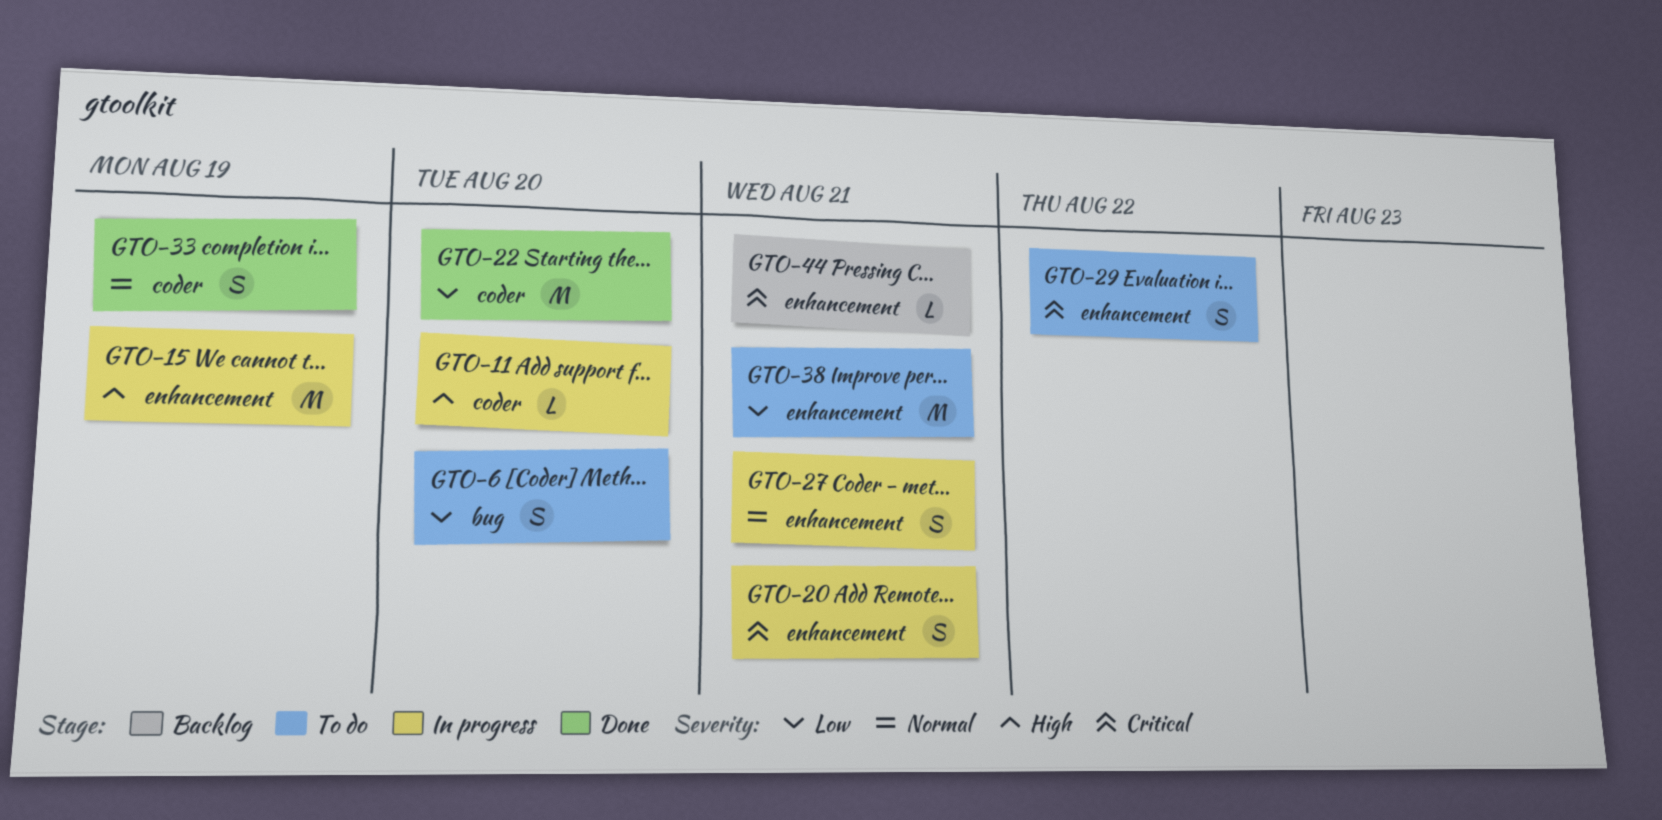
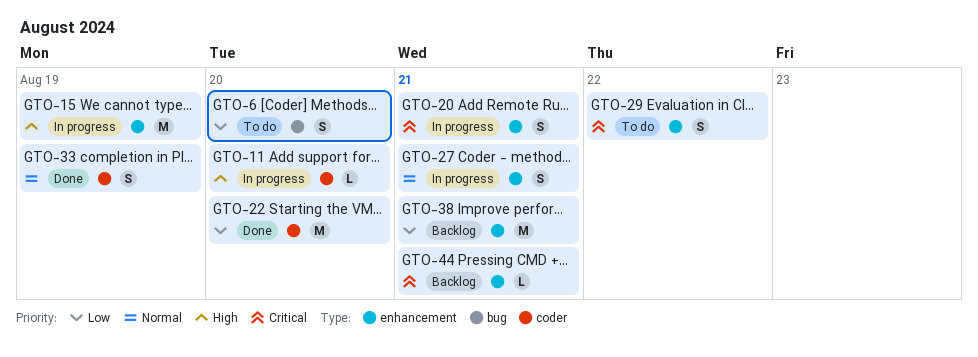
GTO-38, status: To do -> Backlog

